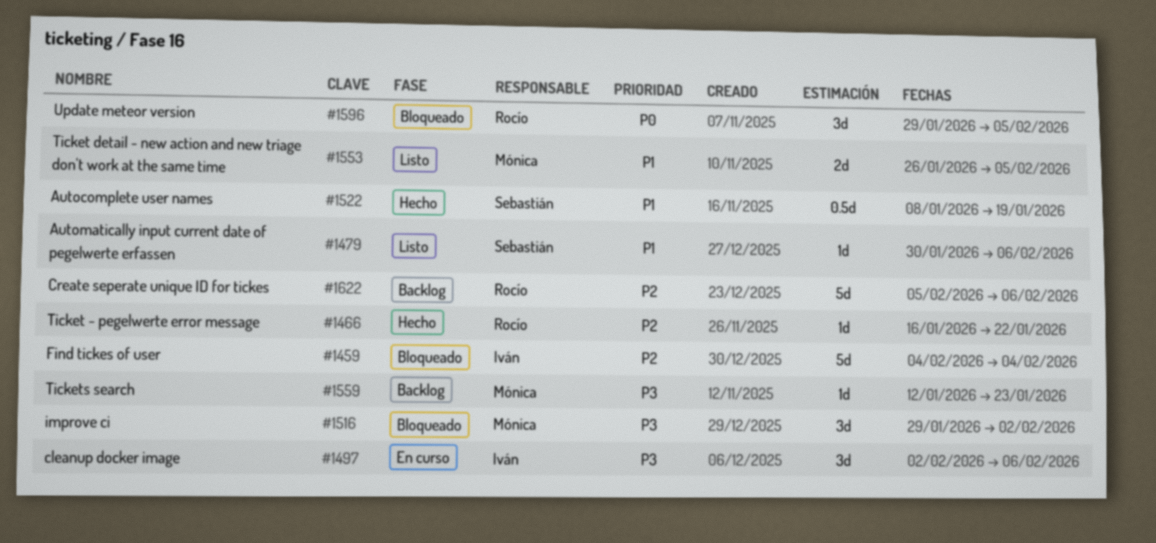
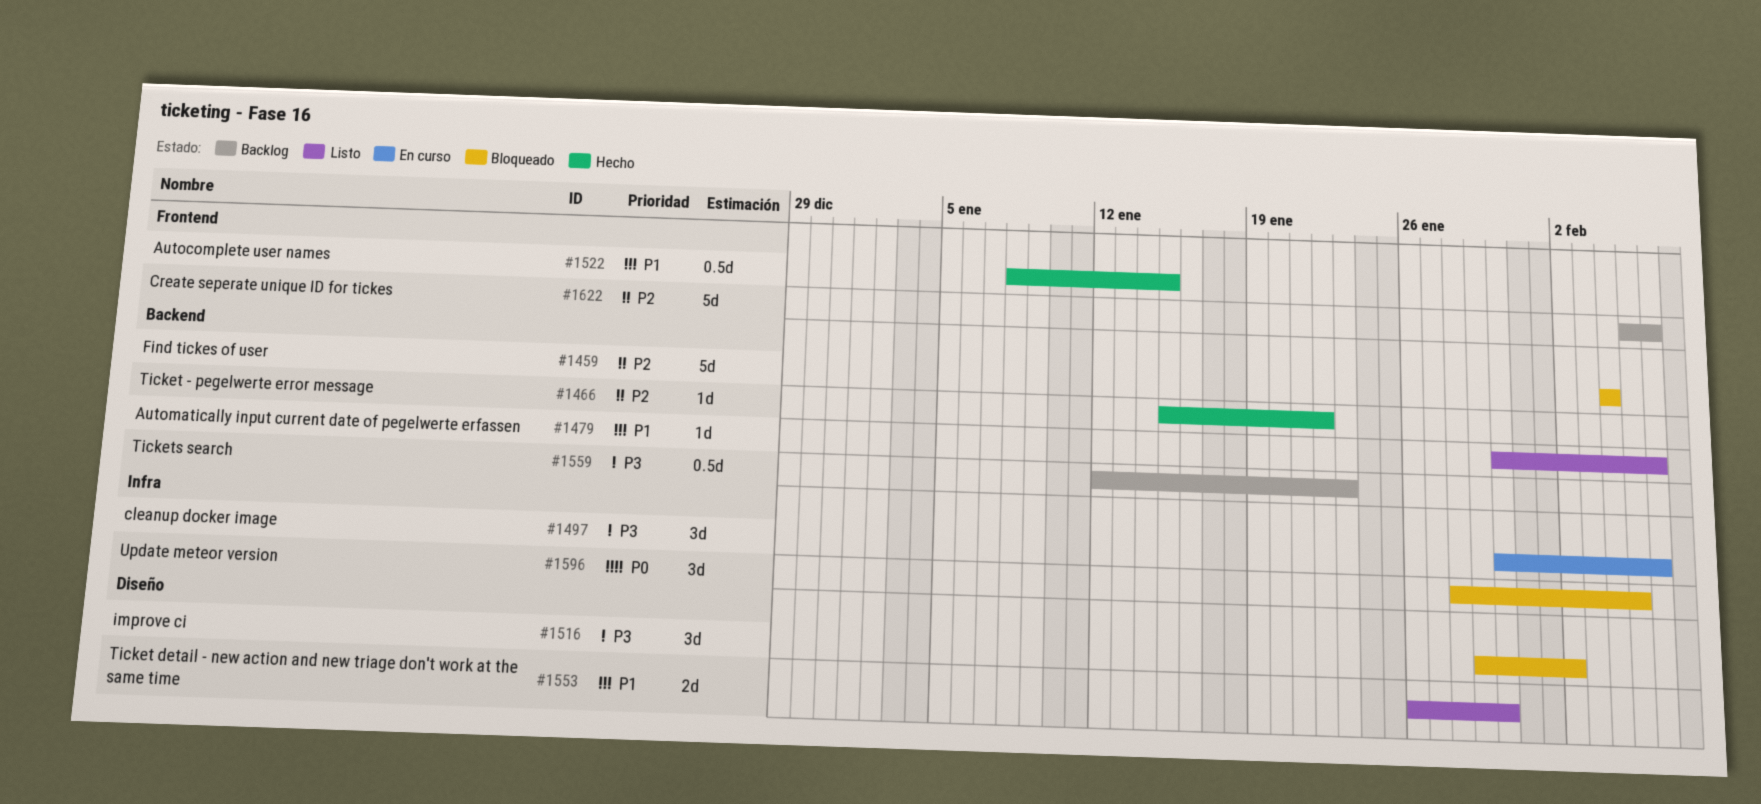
#1466, start: Jan 16 -> Jan 15
#1497, start: Feb 2 -> Jan 30
#1522, due: Jan 19 -> Jan 15
#1553, due: Feb 5 -> Jan 30
#1559, estimate: 1d -> 0.5d
#1596, start: Jan 29 -> Jan 28

